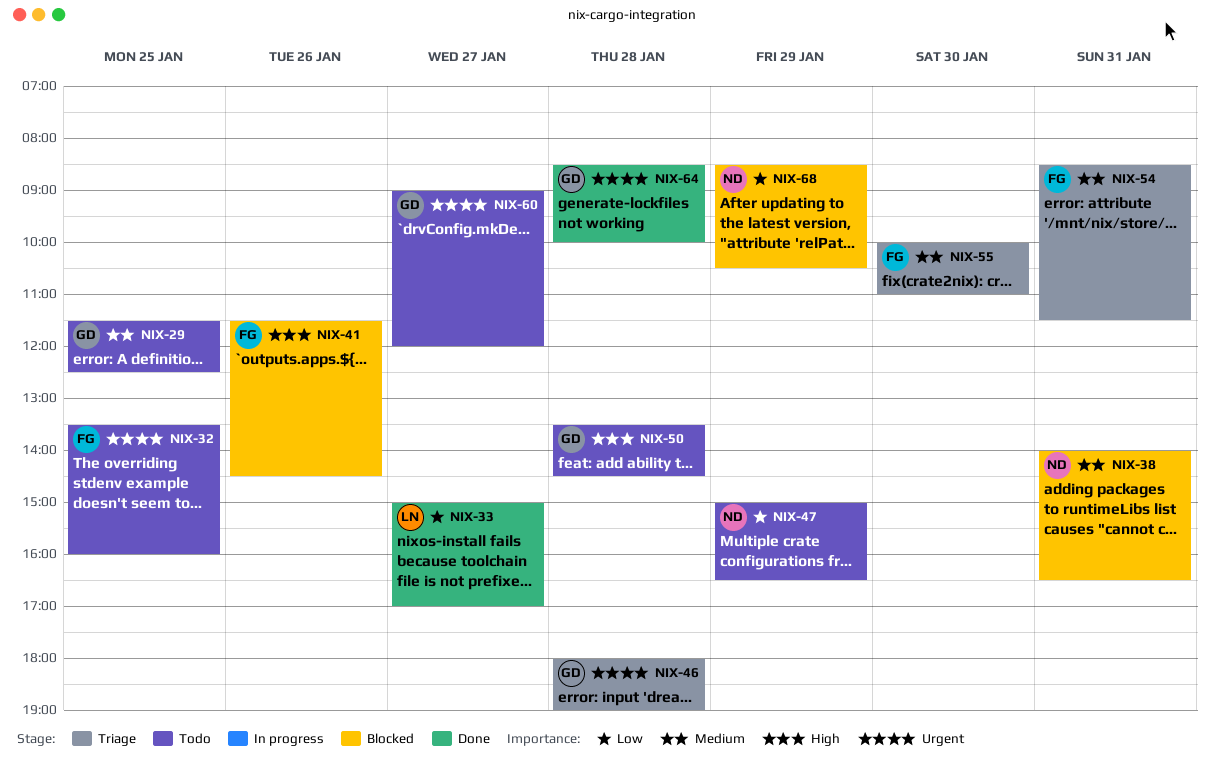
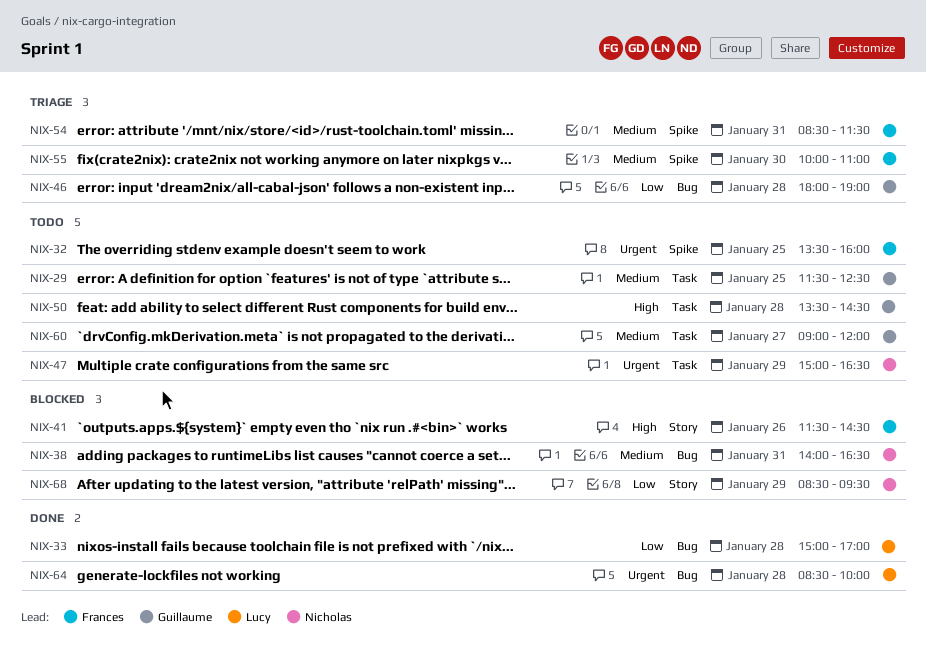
NIX-33, day: Jan 27 -> Jan 28
NIX-46, priority: Urgent -> Low
NIX-47, priority: Low -> Urgent
NIX-60, priority: Urgent -> Medium
NIX-64, owner: Guillaume -> Lucy
NIX-68, ends: 10:30 -> 09:30

